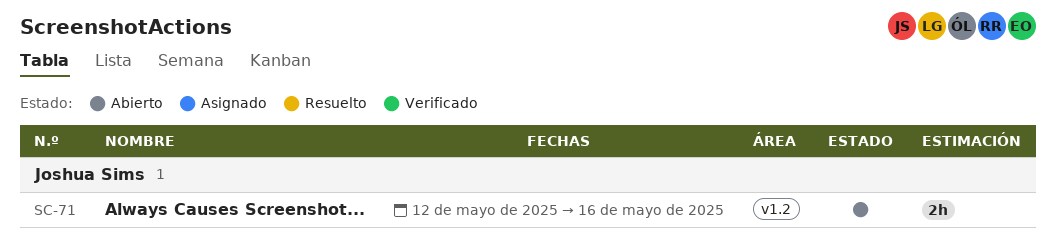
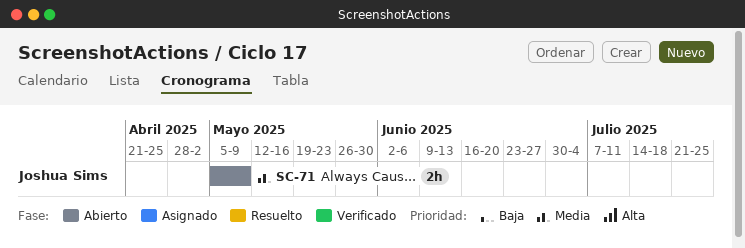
SC-71, start: May 12 -> May 5
SC-71, due: May 16 -> May 9

